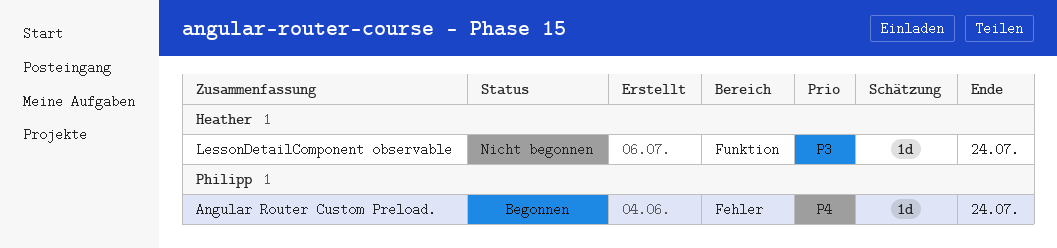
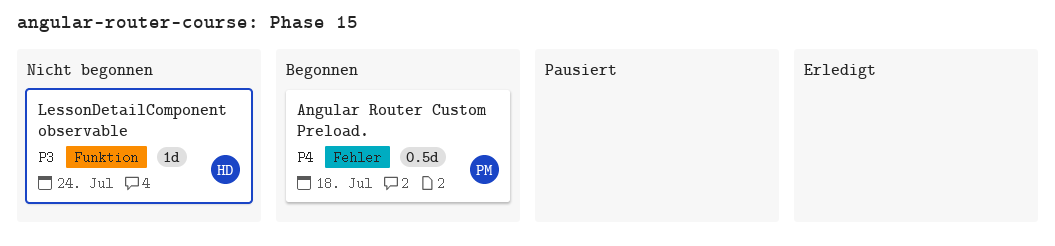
Angular Router Custom Preload., estimate: 1d -> 0.5d
Angular Router Custom Preload., due: Jul 24 -> Jul 18

